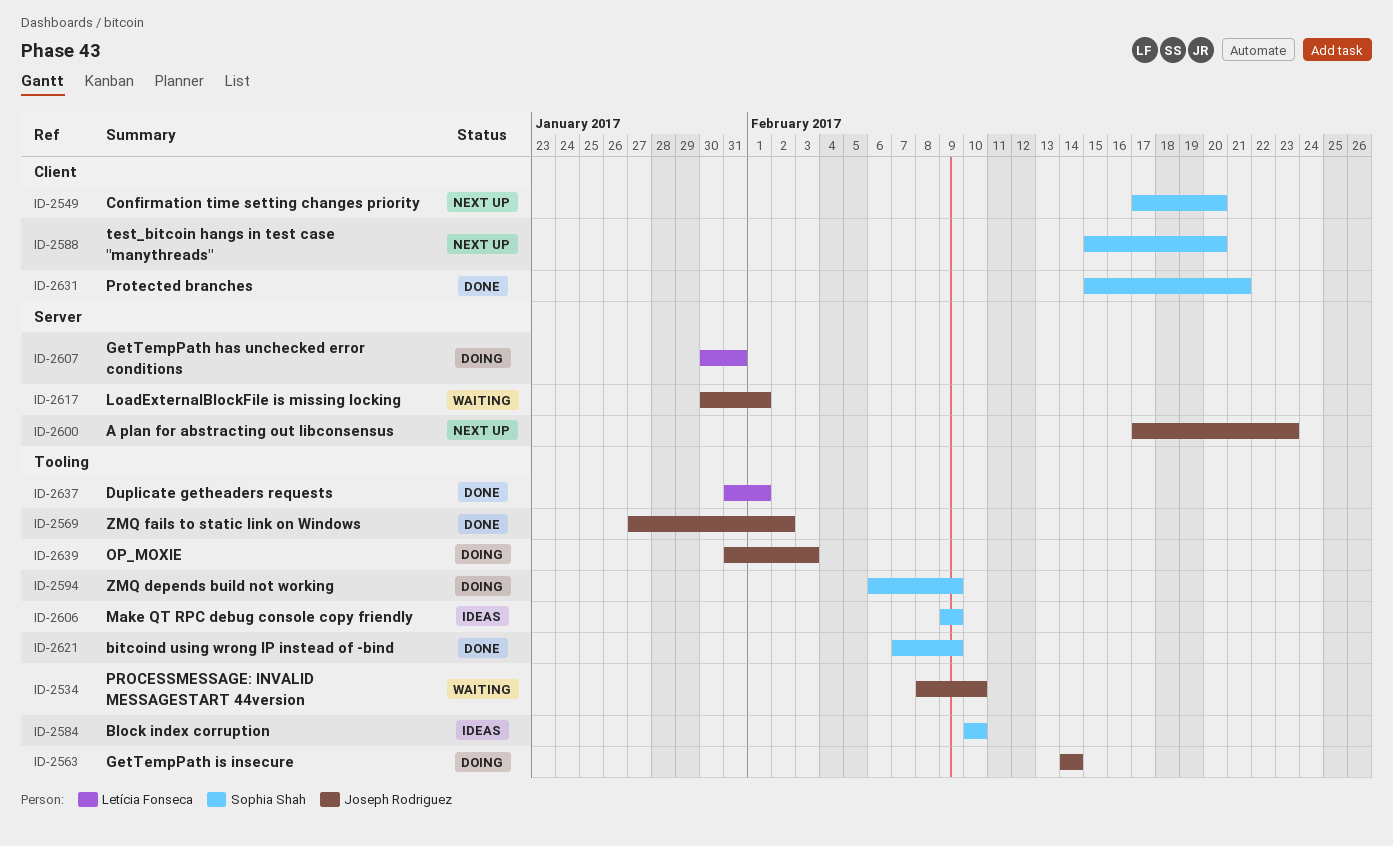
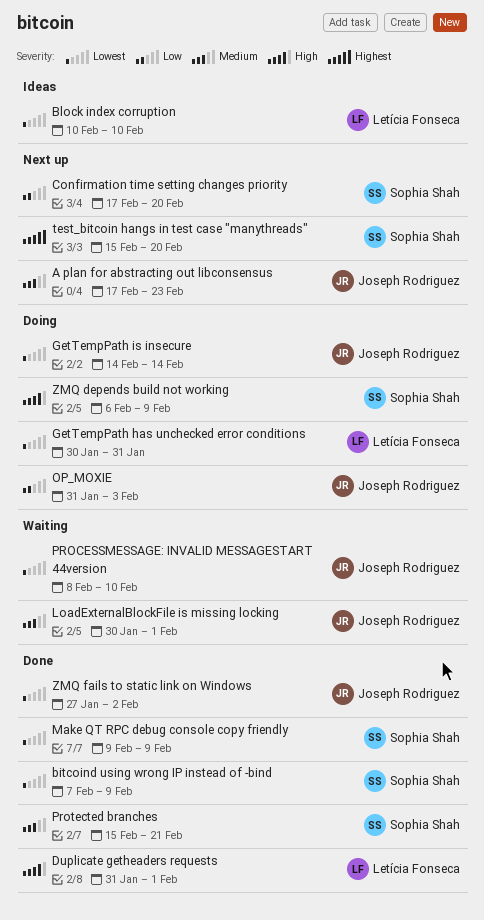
Block index corruption, owner: Sophia Shah -> Letícia Fonseca
Make QT RPC debug console copy friendly, status: Ideas -> Done

